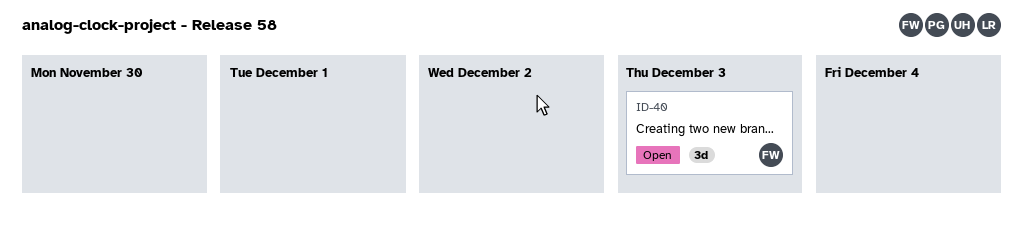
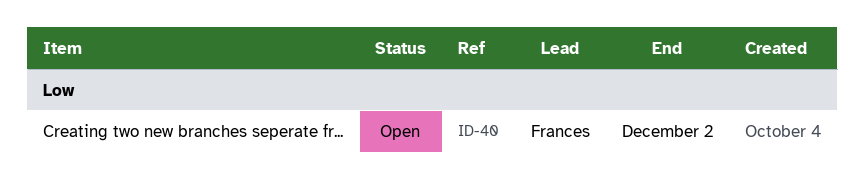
ID-40, due: Dec 3 -> Dec 2

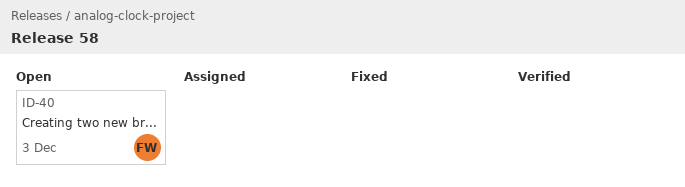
ID-40, due: Dec 2 -> Dec 3

